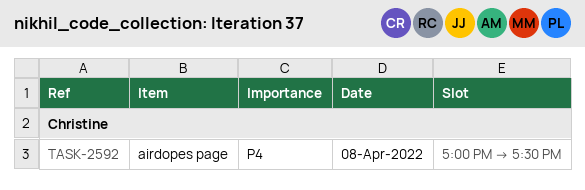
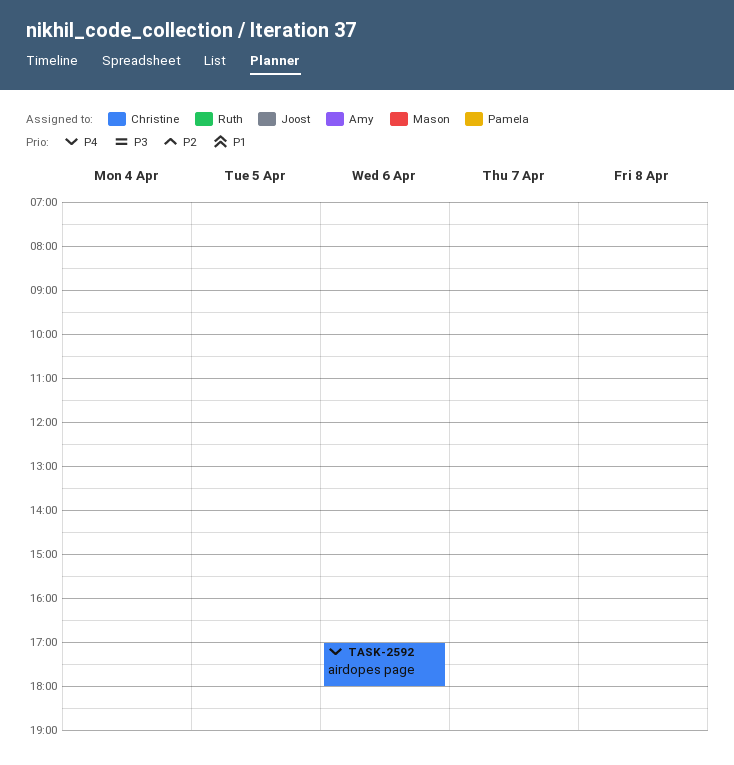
TASK-2592, day: Apr 8 -> Apr 6
TASK-2592, ends: 17:30 -> 18:00

